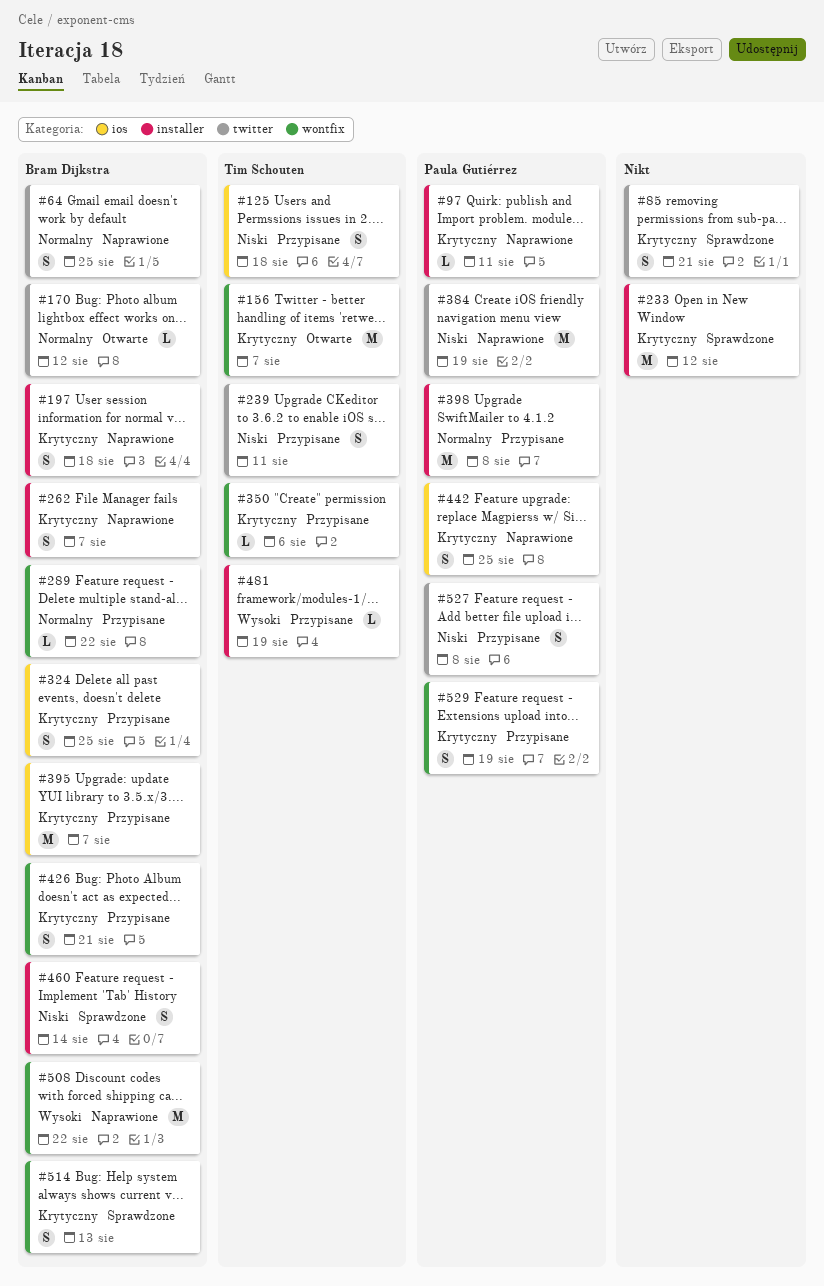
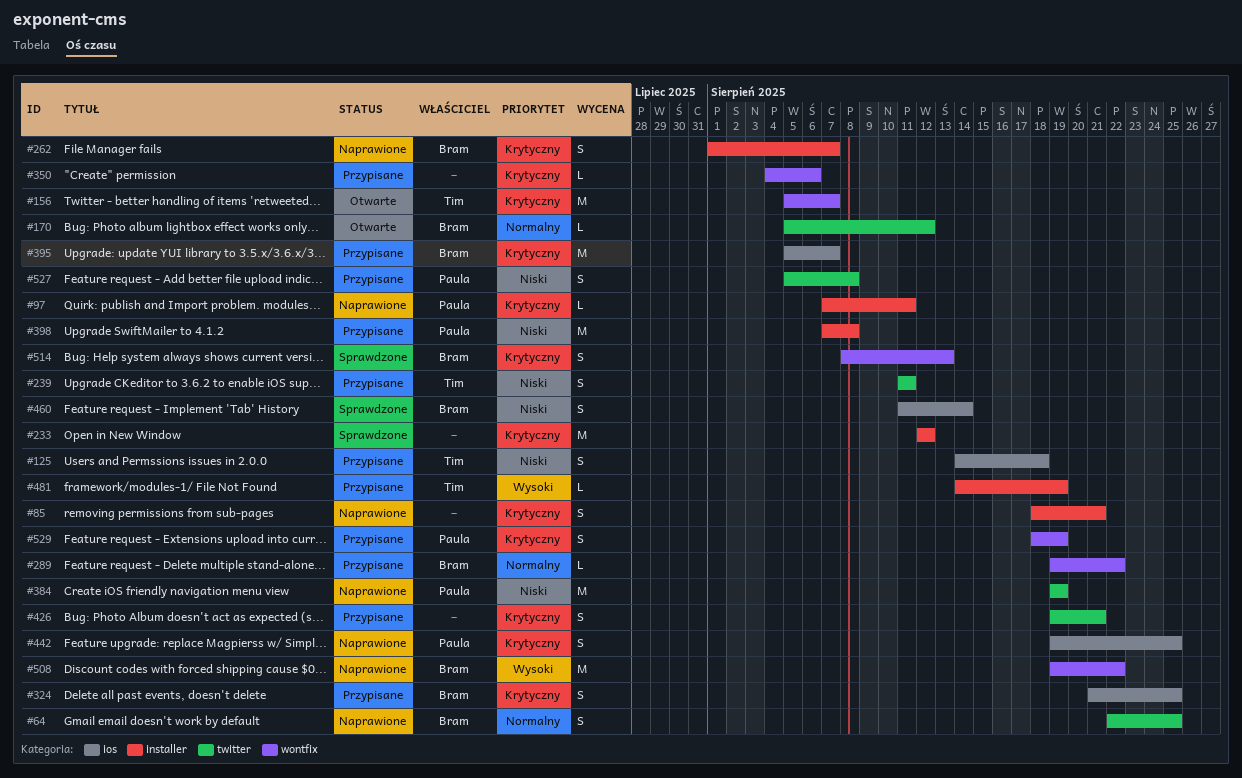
#85, status: Sprawdzone -> Naprawione
#85, label: twitter -> installer
#197: present -> none
#350, owner: Tim Schouten -> none
#398, priority: Normalny -> Niski
#426, owner: Bram Dijkstra -> none
#426, label: wontfix -> twitter
#460, label: installer -> ios

